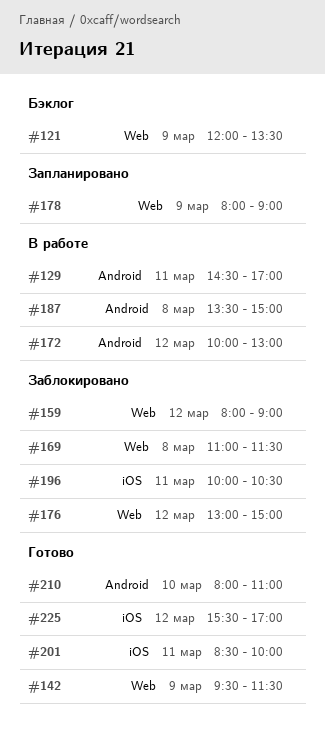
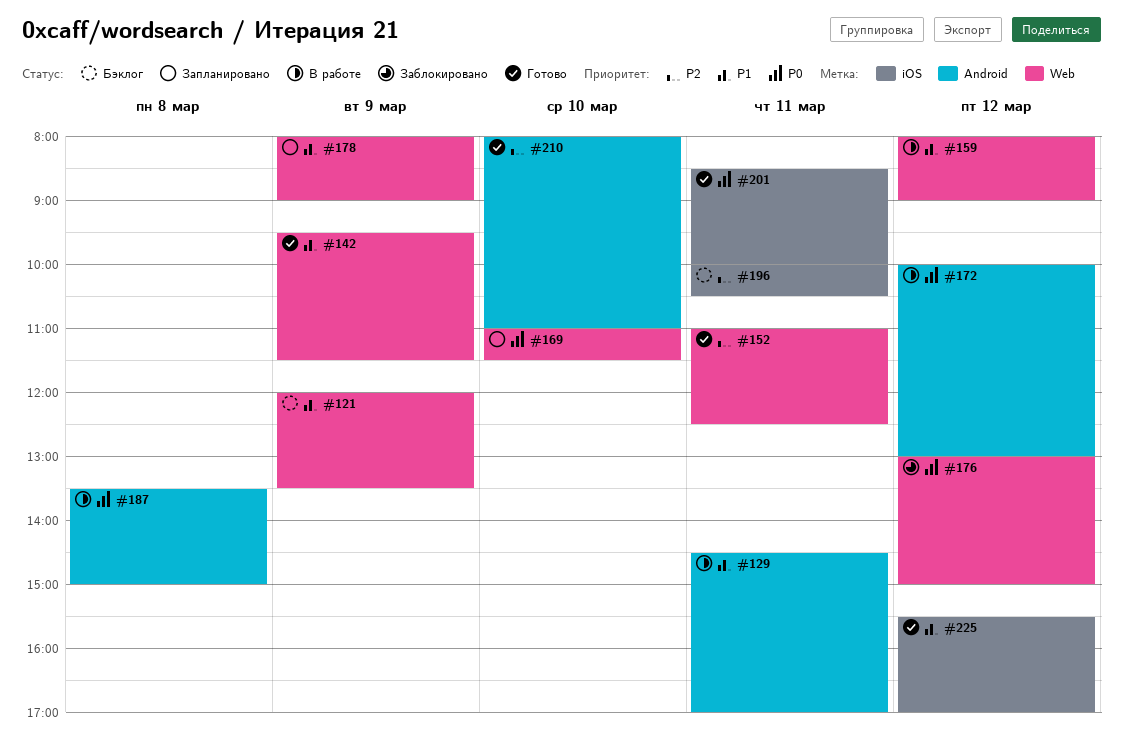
#152: none -> present
#159, status: Заблокировано -> В работе
#169, status: Заблокировано -> Запланировано
#169, day: Mar 8 -> Mar 10
#196, status: Заблокировано -> Бэклог

